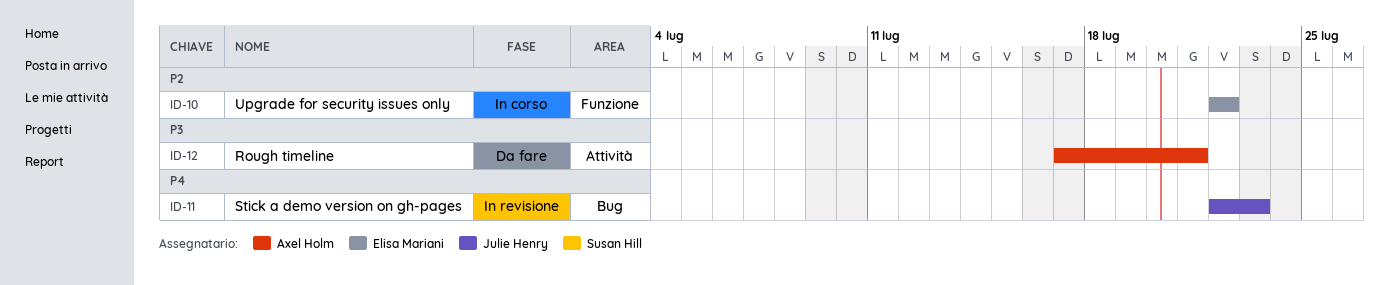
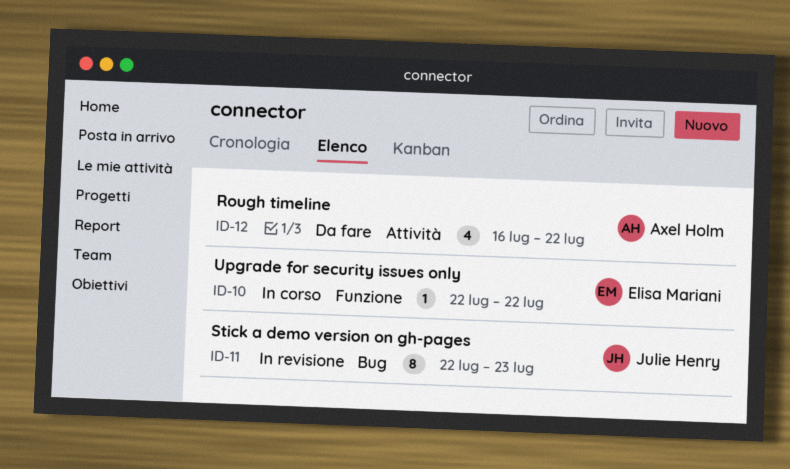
ID-12, start: Jul 17 -> Jul 16
ID-12, due: Jul 21 -> Jul 22

